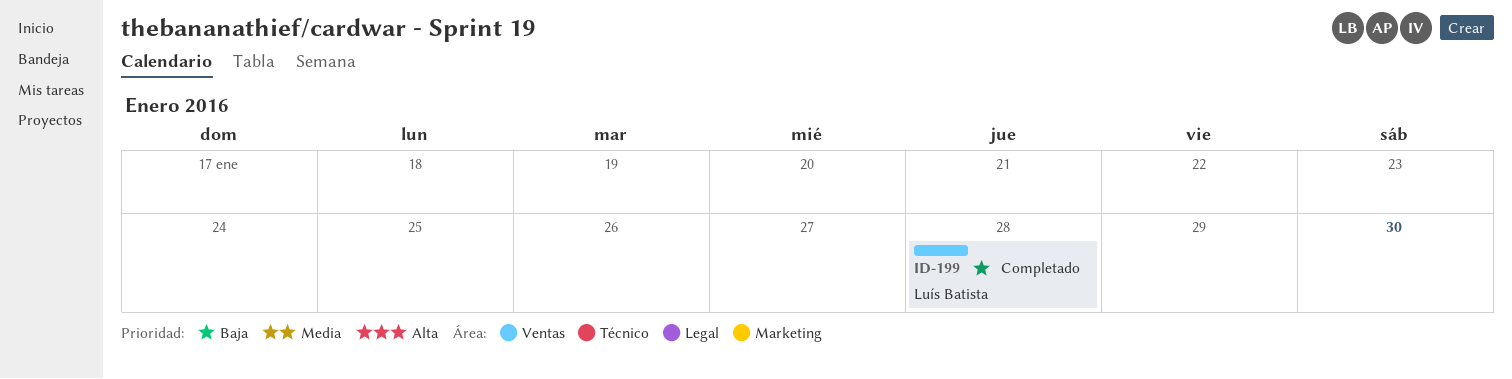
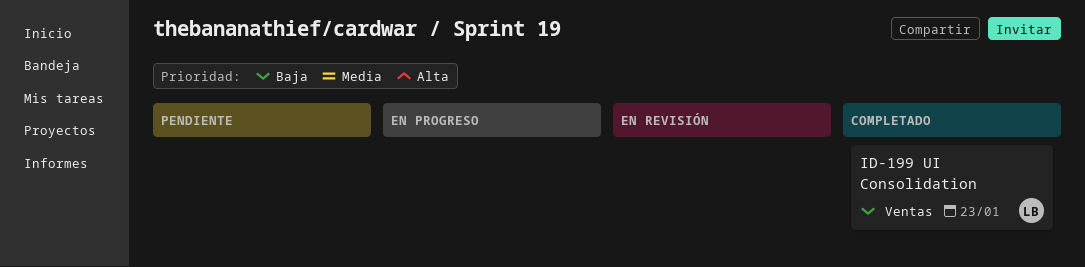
ID-199, due: Jan 28 -> Jan 23

